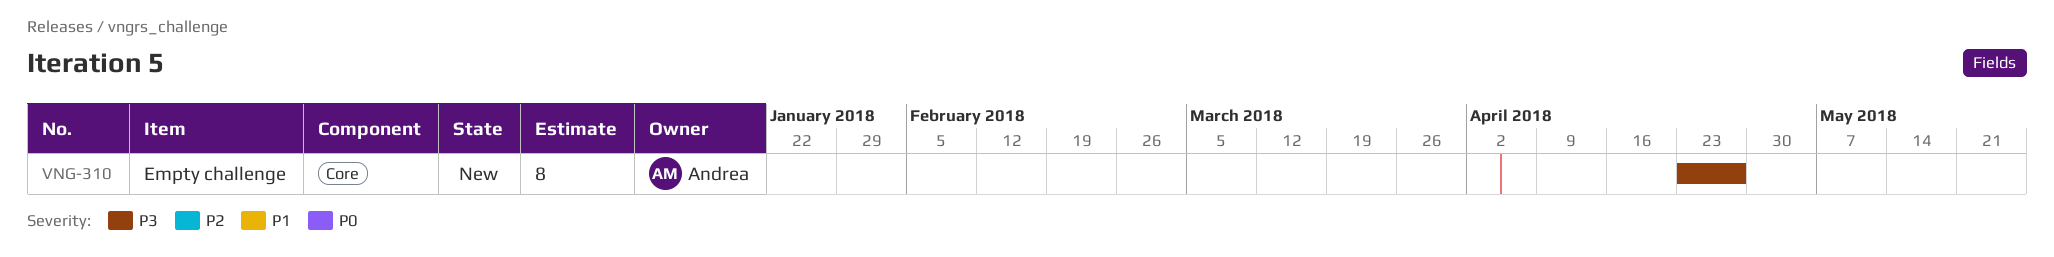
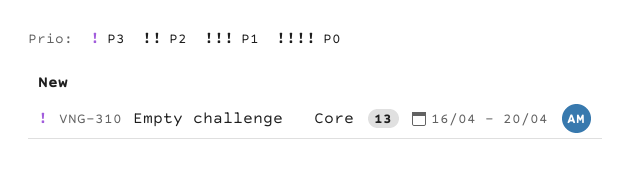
VNG-310, estimate: 8 -> 13
VNG-310, start: Apr 23 -> Apr 16
VNG-310, due: Apr 27 -> Apr 20

